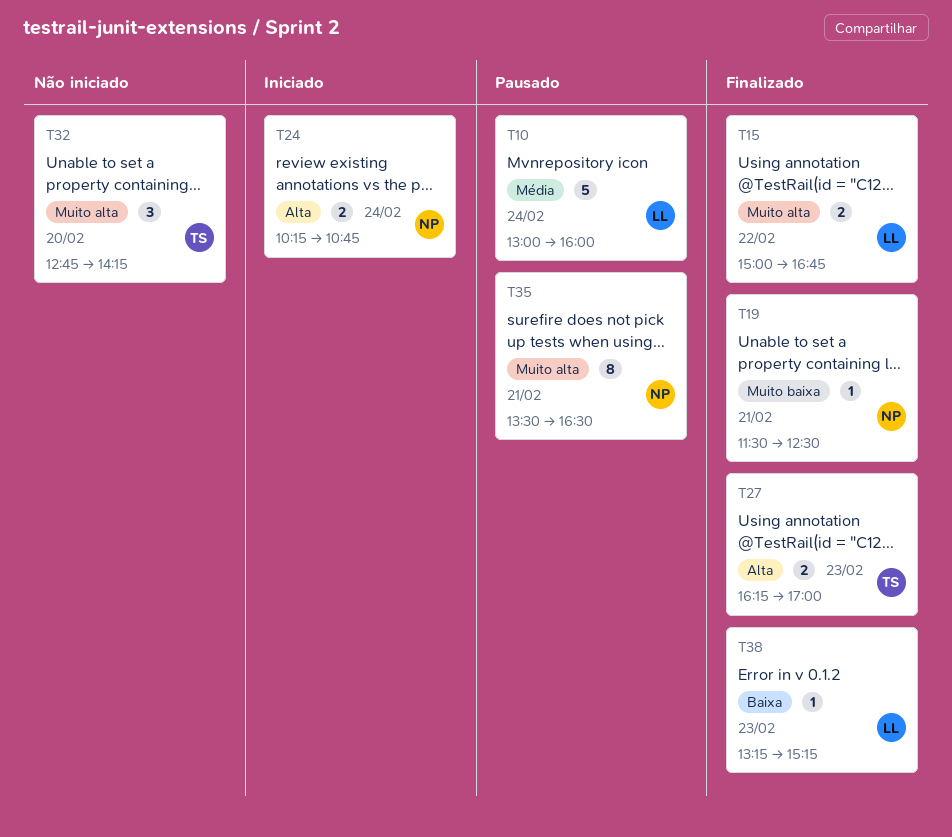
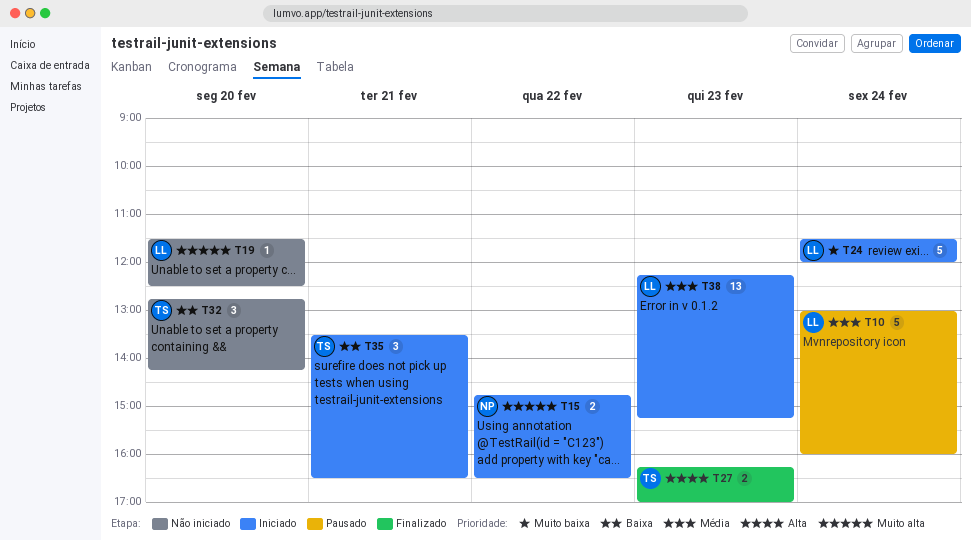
T15, status: Finalizado -> Iniciado
T15, owner: LL -> NP
T15, begins: 15:00 -> 14:45
T15, ends: 16:45 -> 16:30
T19, status: Finalizado -> Não iniciado
T19, owner: NP -> LL
T19, priority: Muito baixa -> Muito alta
T19, day: Feb 21 -> Feb 20
T24, owner: NP -> LL
T24, priority: Alta -> Muito baixa
T24, estimate: 2 -> 5
T24, begins: 10:15 -> 11:30
T24, ends: 10:45 -> 12:00
T32, priority: Muito alta -> Baixa
T35, status: Pausado -> Iniciado
T35, owner: NP -> TS
T35, priority: Muito alta -> Baixa
T35, estimate: 8 -> 3
T38, status: Finalizado -> Iniciado
T38, priority: Baixa -> Média
T38, estimate: 1 -> 13
T38, begins: 13:15 -> 12:15

